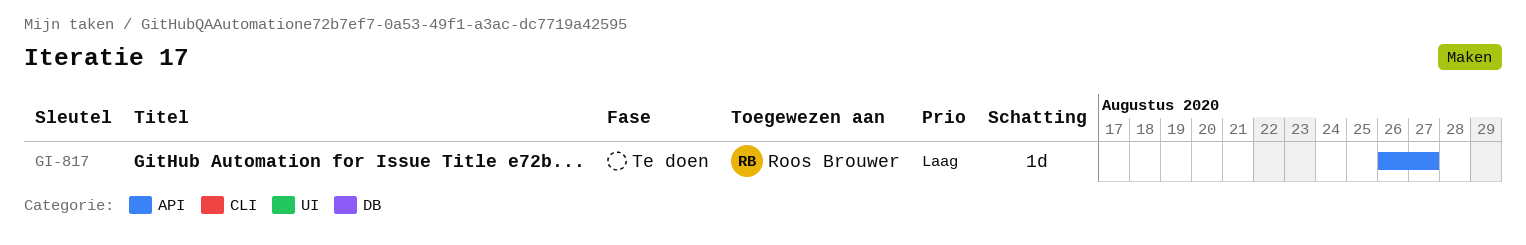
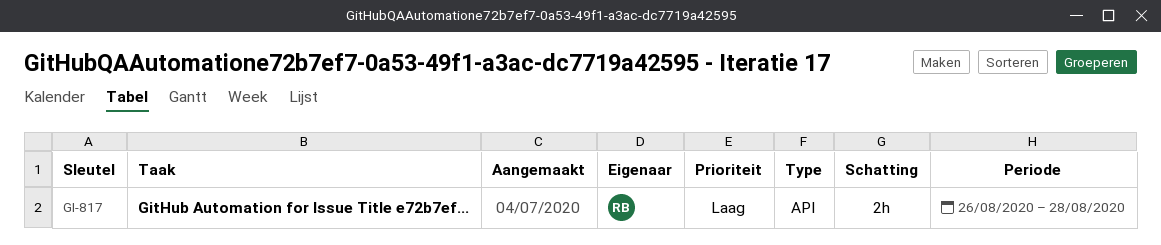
GI-817, estimate: 1d -> 2h
GI-817, due: Aug 27 -> Aug 28

